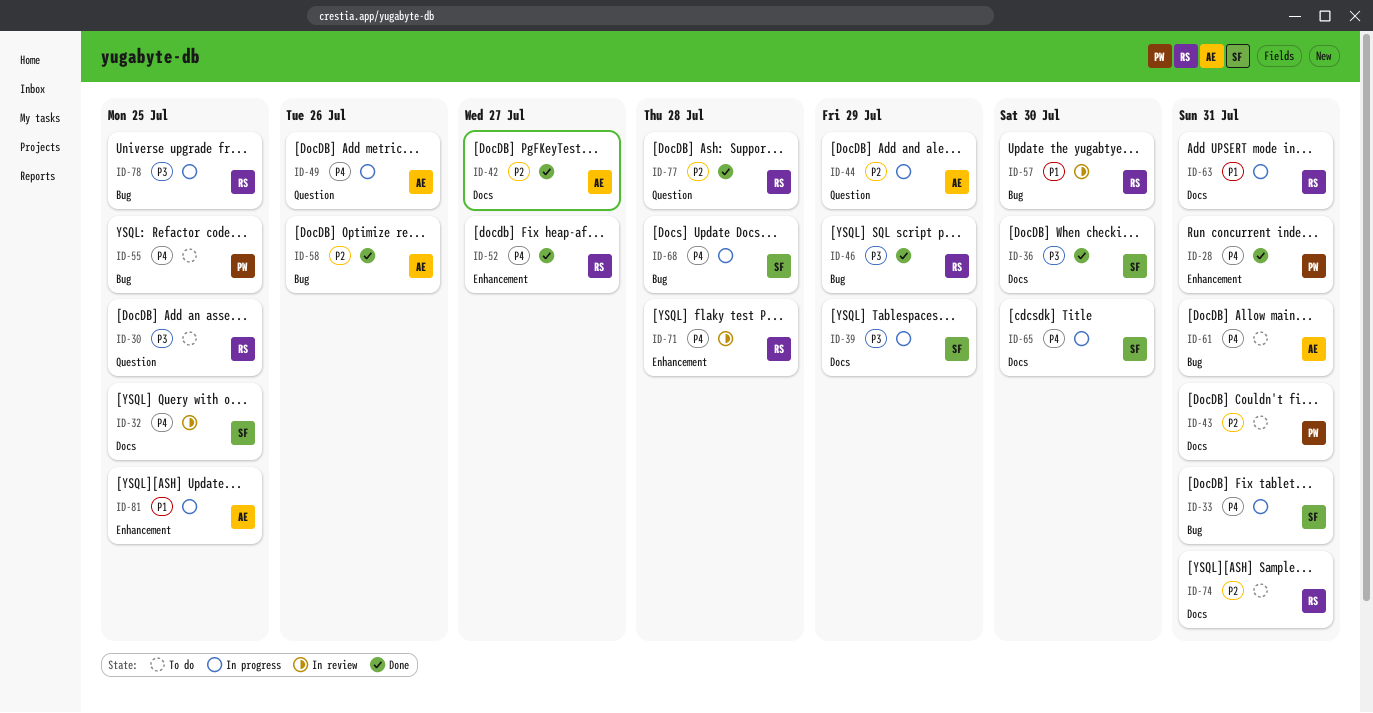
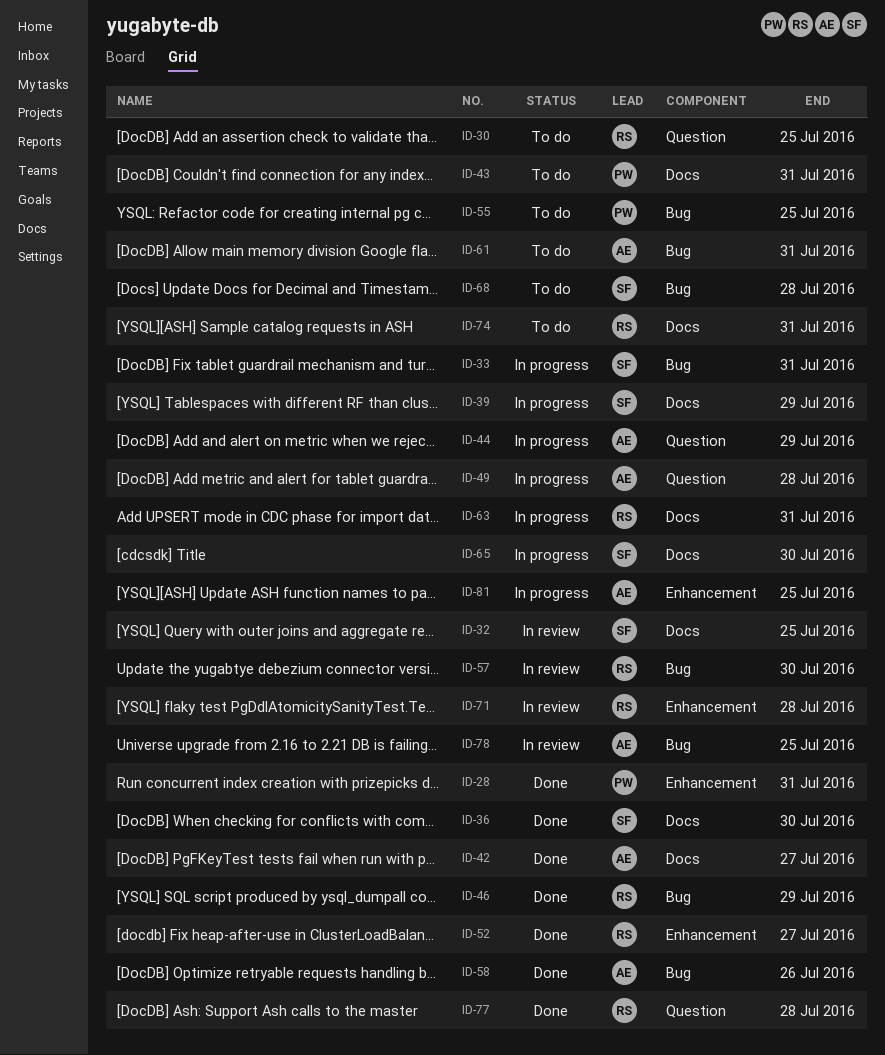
ID-49, due: Jul 26 -> Jul 28
ID-68, status: In progress -> To do
ID-78, status: In progress -> In review
ID-78, owner: RS -> AE

